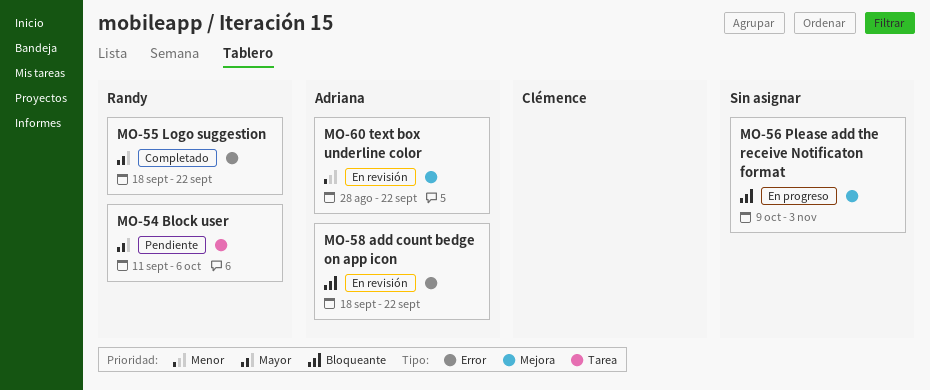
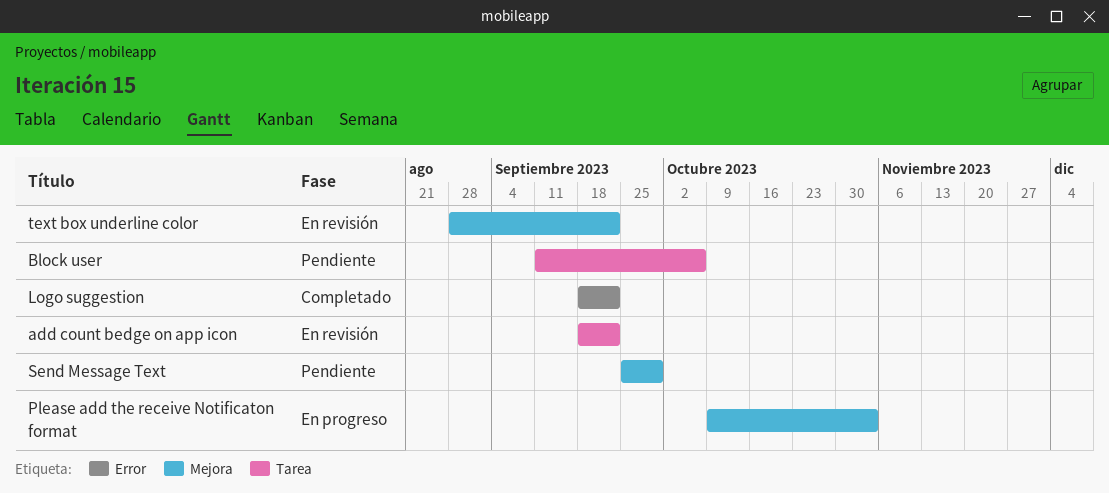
add count bedge on app icon, label: Error -> Tarea
Send Message Text: none -> present

